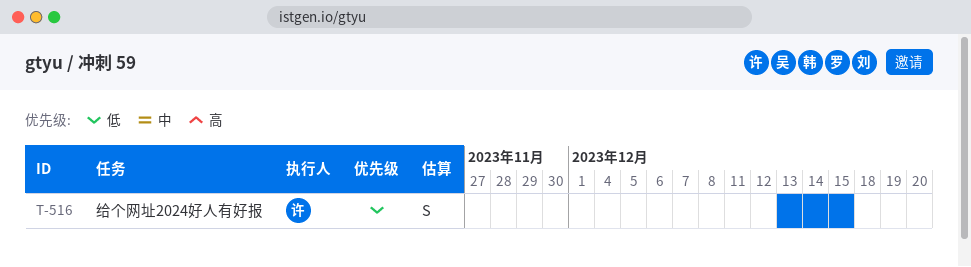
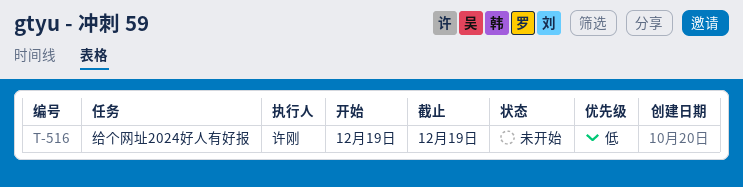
T-516, start: Dec 13 -> Dec 19
T-516, due: Dec 15 -> Dec 19

